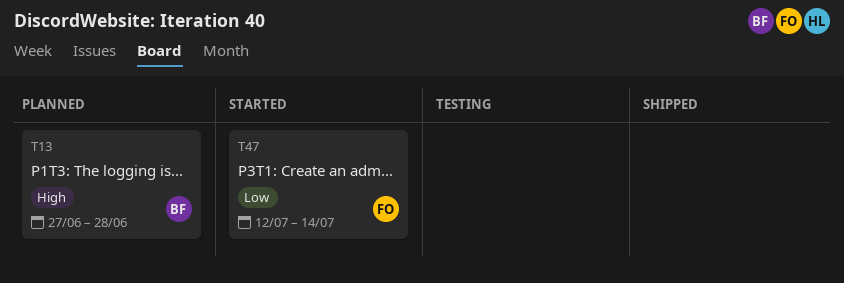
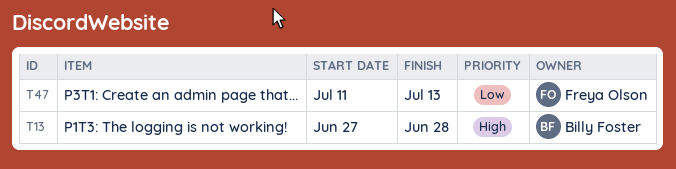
T47, start: Jul 12 -> Jul 11
T47, due: Jul 14 -> Jul 13

